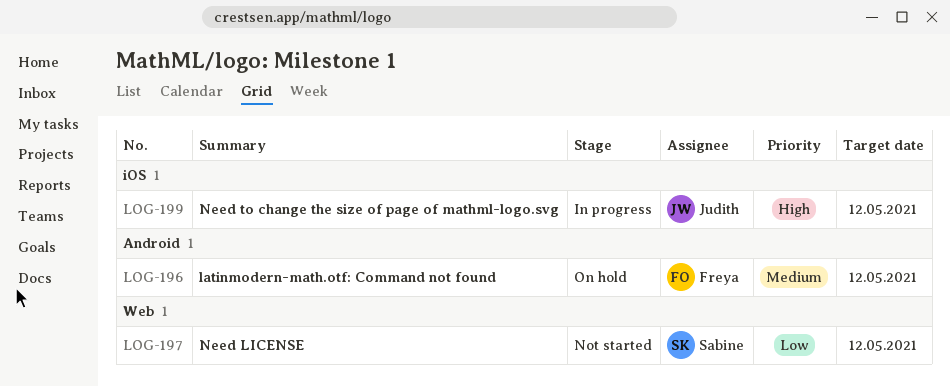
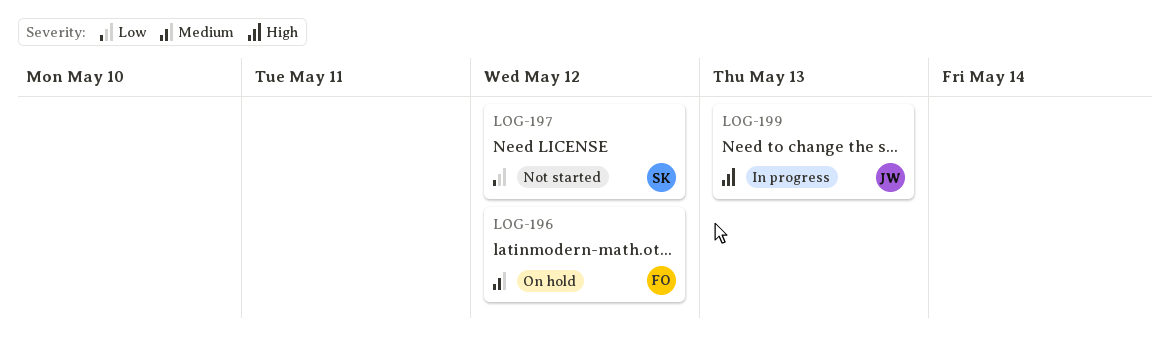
LOG-199, due: May 12 -> May 13

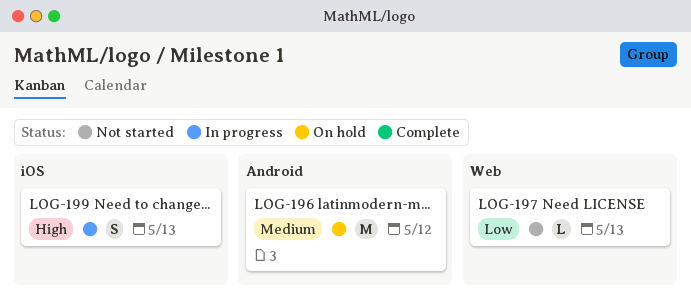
LOG-197, due: May 12 -> May 13

